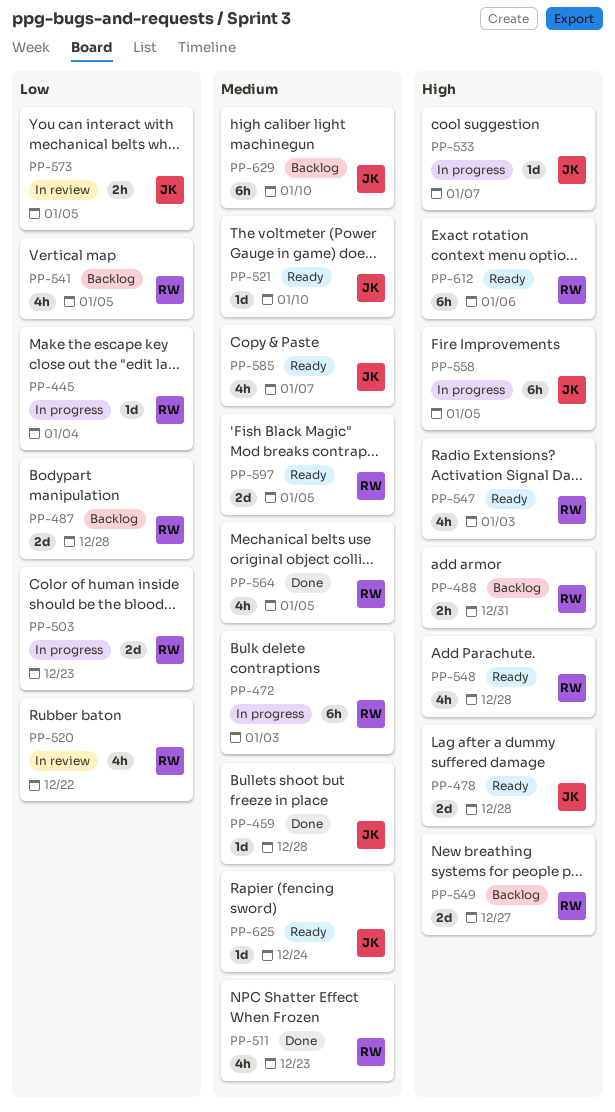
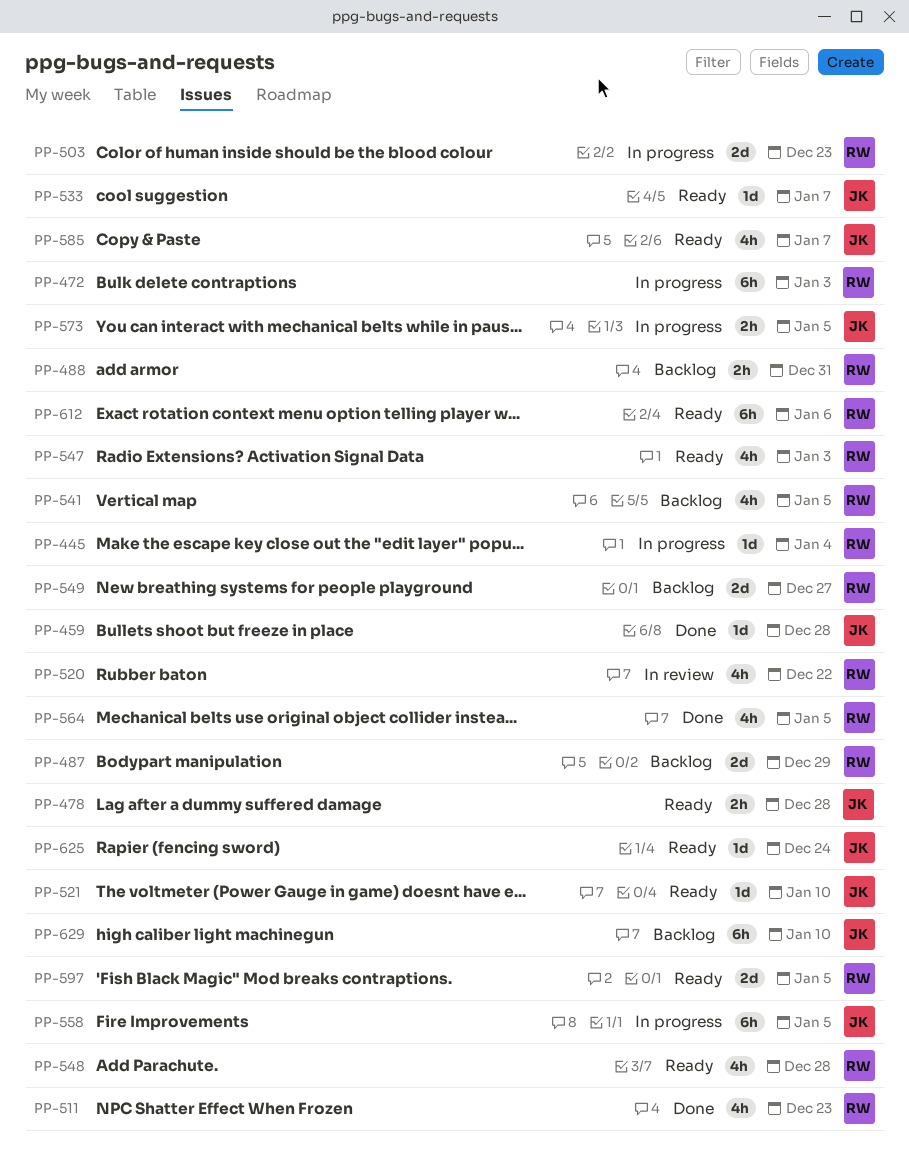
PP-478, estimate: 2d -> 2h
PP-487, due: Dec 28 -> Dec 29
PP-533, status: In progress -> Ready
PP-573, status: In review -> In progress

